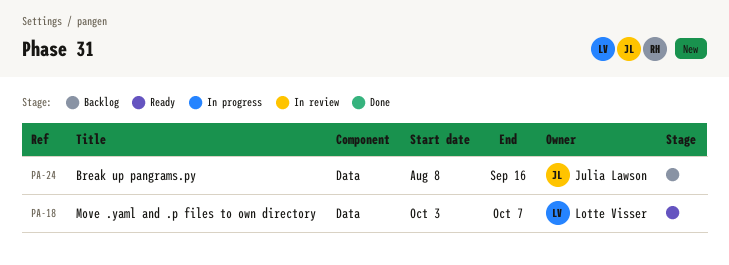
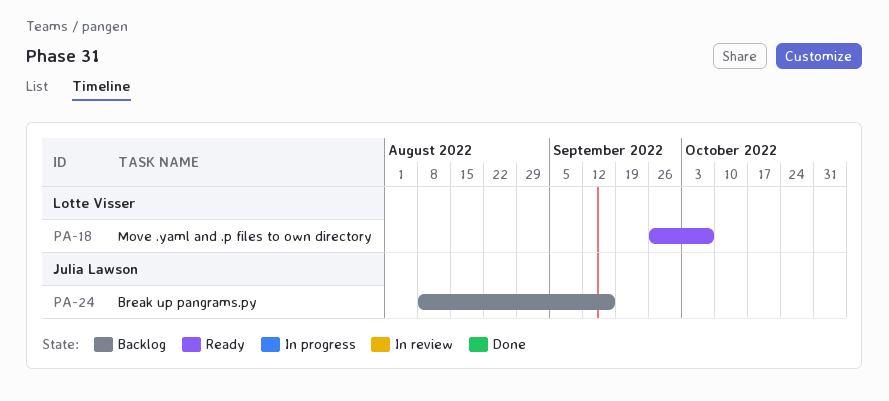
PA-18, start: Oct 3 -> Sep 26

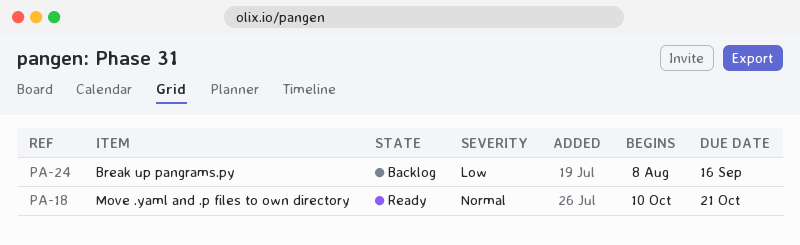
PA-18, start: Sep 26 -> Oct 10
PA-18, due: Oct 7 -> Oct 21

